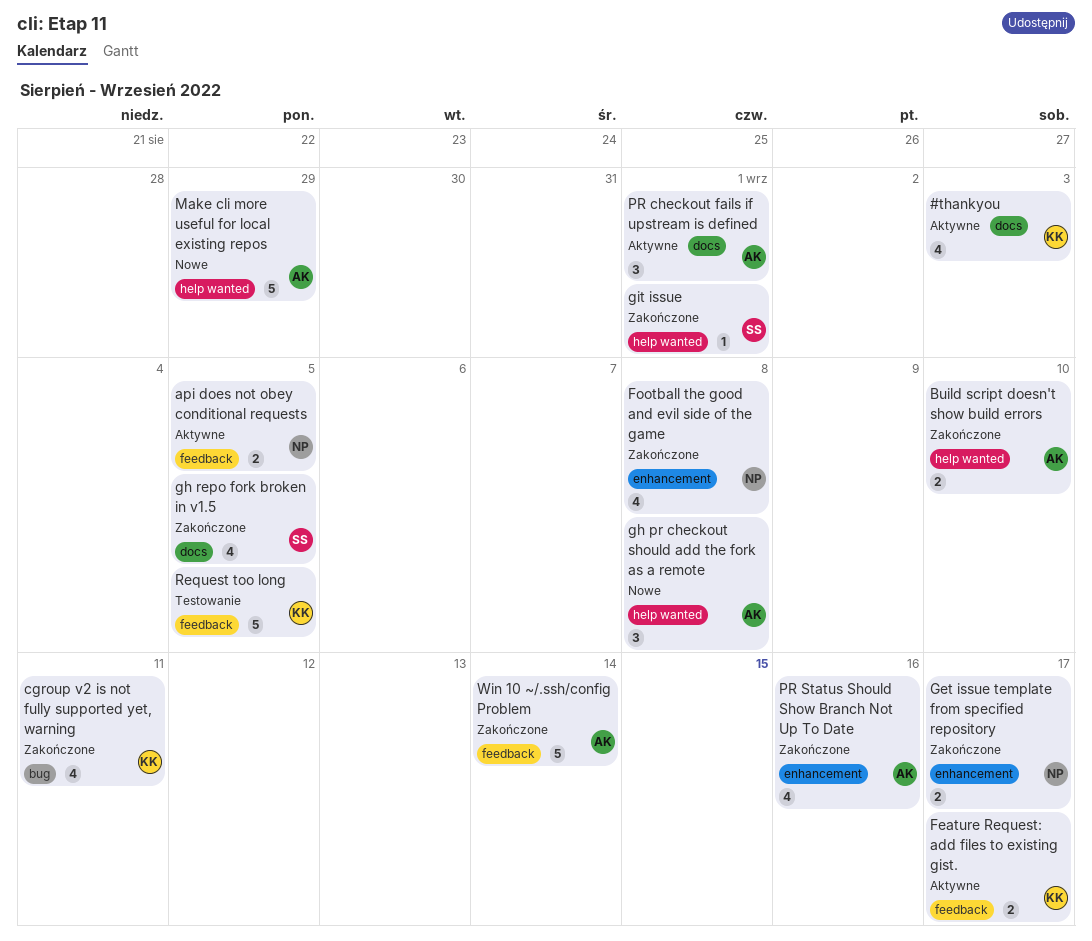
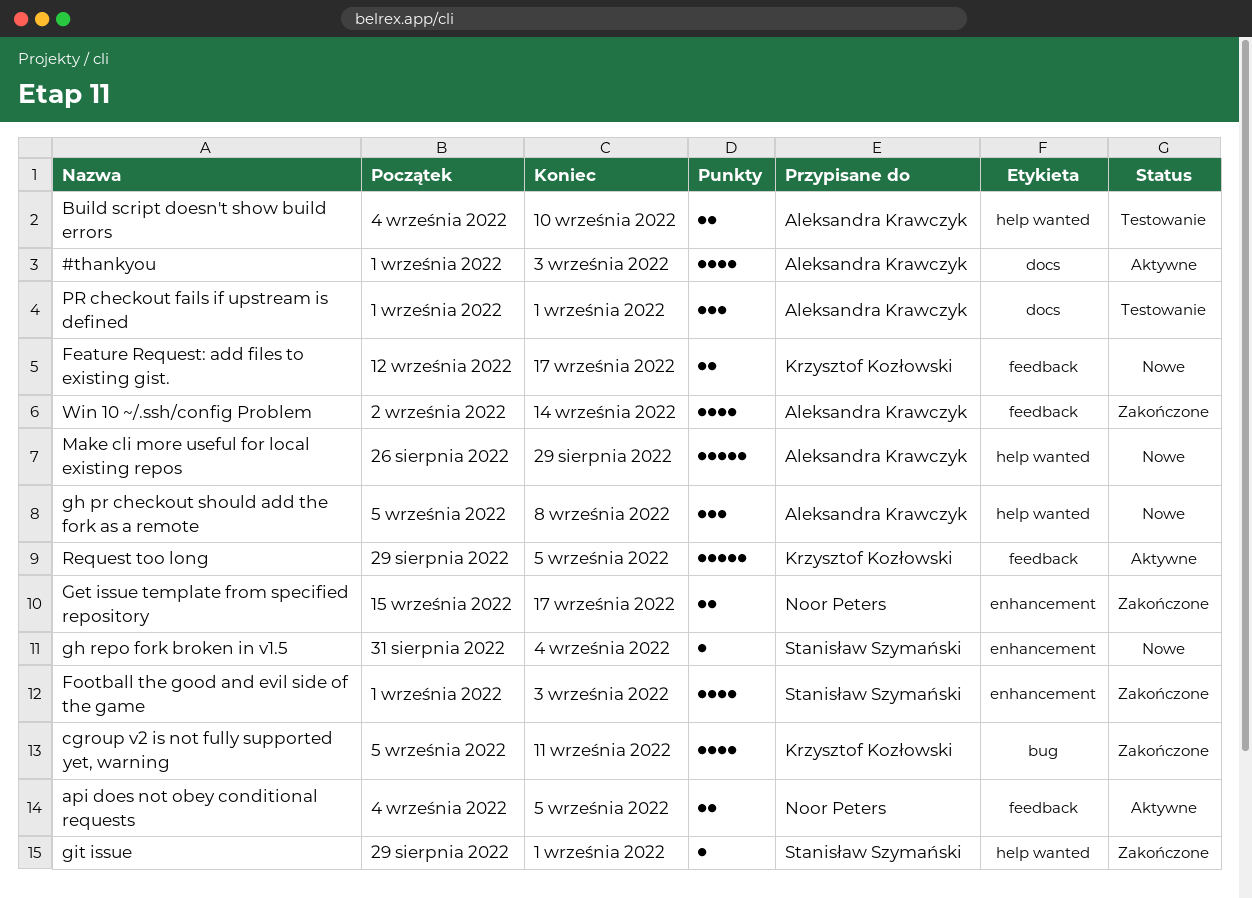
#thankyou, owner: Krzysztof Kozłowski -> Aleksandra Krawczyk
Build script doesn't show build errors, status: Zakończone -> Testowanie
Feature Request: add files to existing gist., status: Aktywne -> Nowe
Football the good and evil side of the game, owner: Noor Peters -> Stanisław Szymański
Football the good and evil side of the game, due: Sep 8 -> Sep 3
gh repo fork broken in v1.5, status: Zakończone -> Nowe
gh repo fork broken in v1.5, label: docs -> enhancement
gh repo fork broken in v1.5, estimate: 4 -> 1
gh repo fork broken in v1.5, due: Sep 5 -> Sep 4
PR checkout fails if upstream is defined, status: Aktywne -> Testowanie
PR Status Should Show Branch Not Up To Date: present -> none
Request too long, status: Testowanie -> Aktywne
Win 10 ~/.ssh/config Problem, estimate: 5 -> 4

